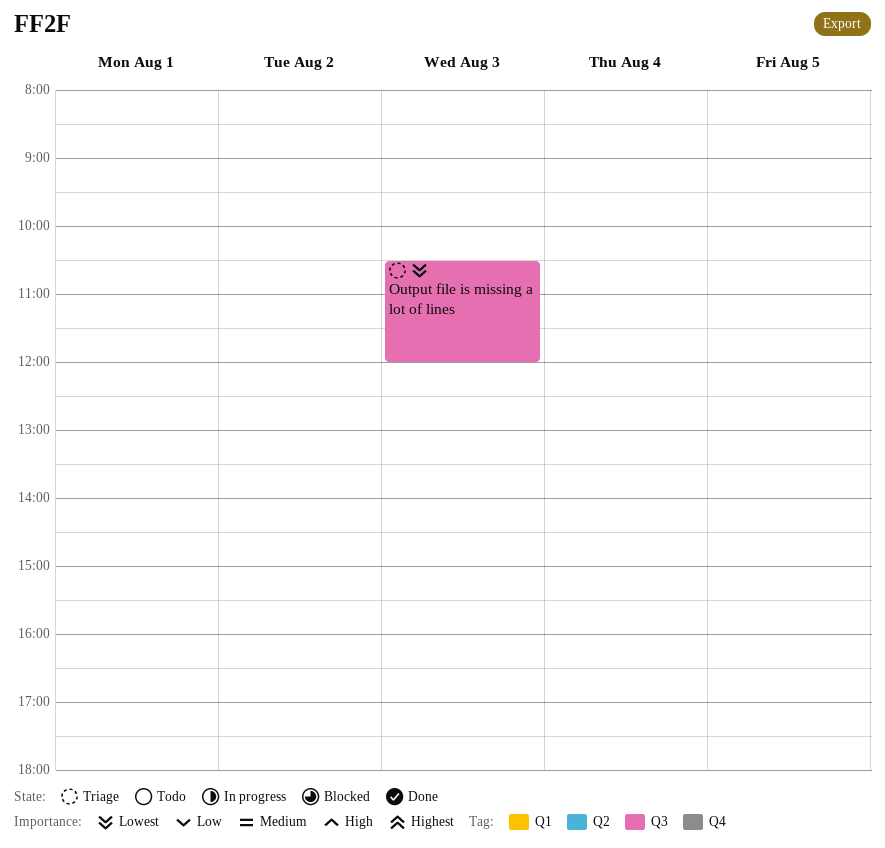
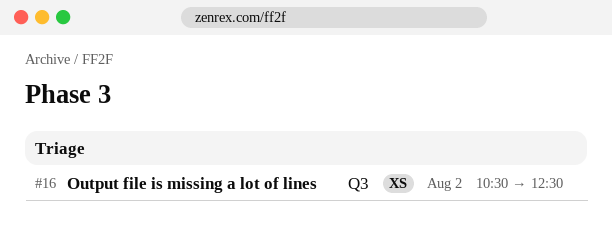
Output file is missing a lot of lines, day: Aug 3 -> Aug 2
Output file is missing a lot of lines, ends: 12:00 -> 12:30

